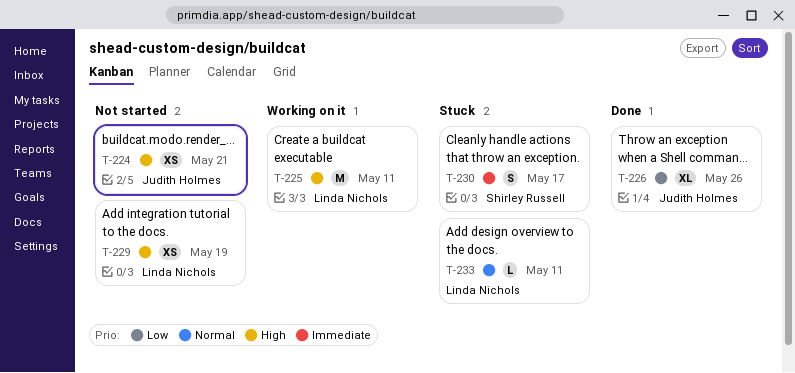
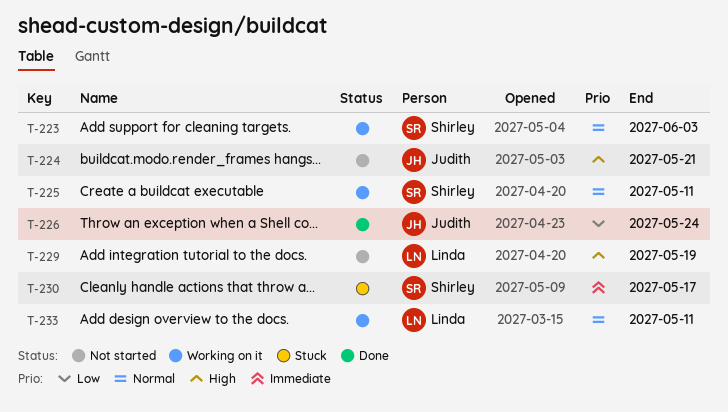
T-223: none -> present
T-225, owner: Linda Nichols -> Shirley Russell
T-225, priority: High -> Normal
T-226, due: May 26 -> May 24
T-233, status: Stuck -> Working on it

